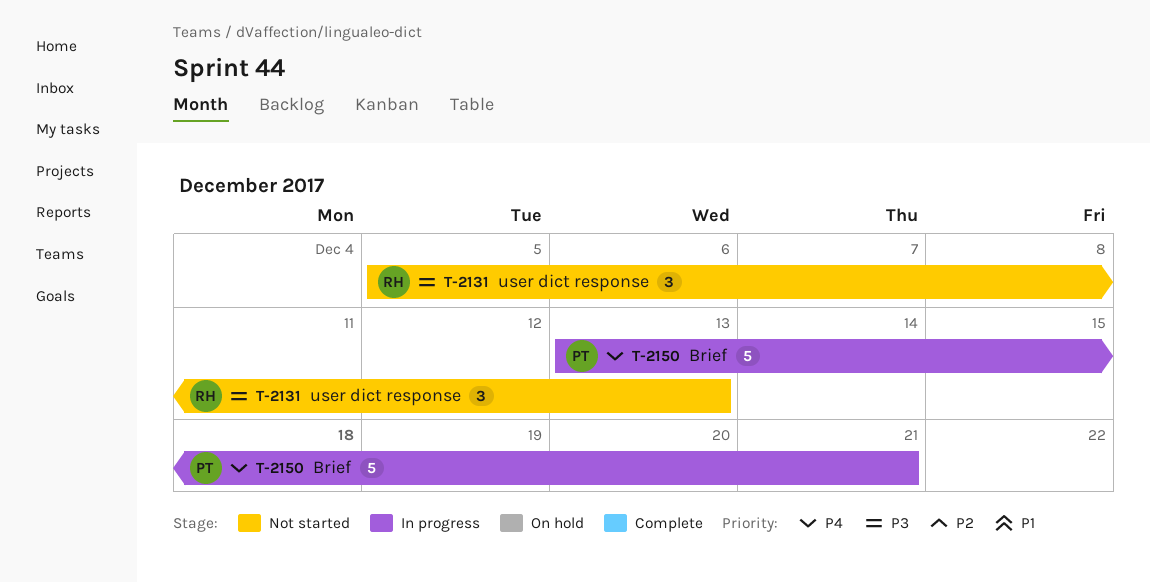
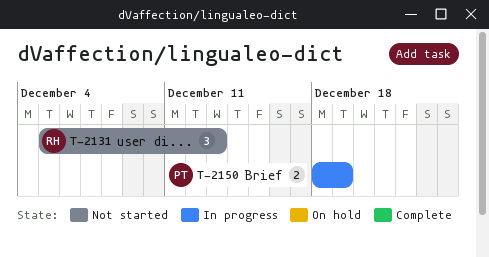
T-2150, estimate: 5 -> 2
T-2150, start: Dec 13 -> Dec 18
T-2150, due: Dec 21 -> Dec 19

